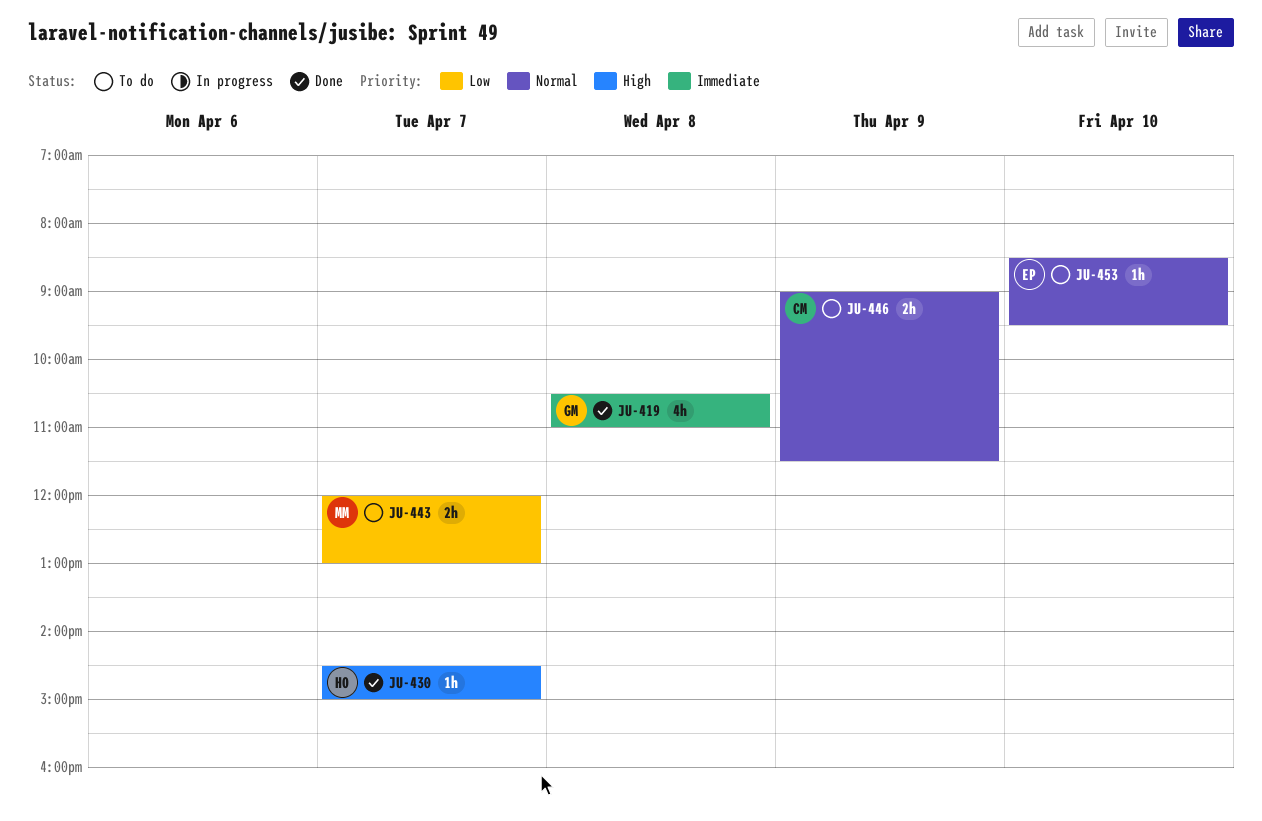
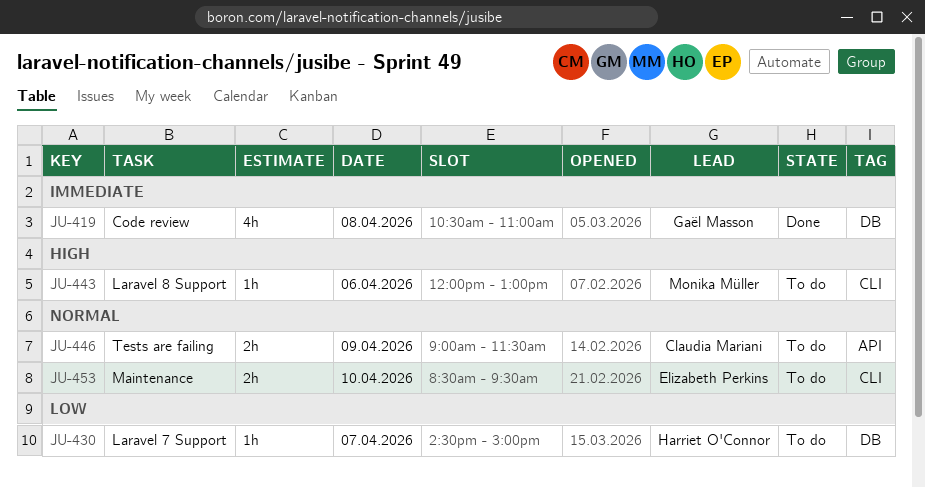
JU-430, status: Done -> To do
JU-430, priority: High -> Low
JU-443, priority: Low -> High
JU-443, estimate: 2h -> 1h
JU-443, day: Apr 7 -> Apr 6
JU-453, estimate: 1h -> 2h

